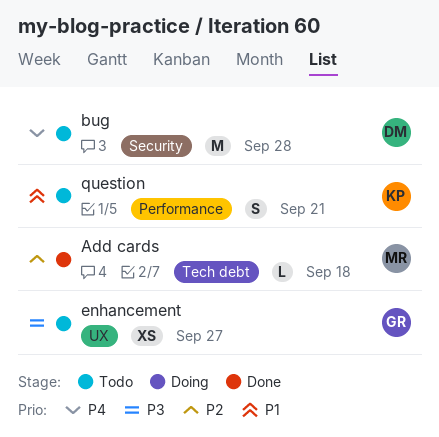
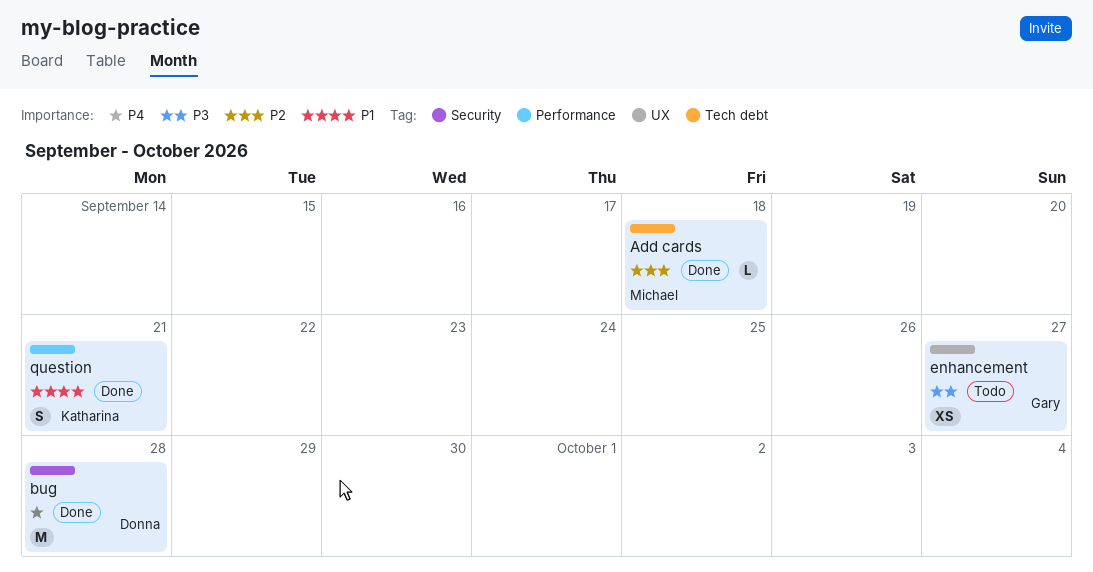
bug, status: Todo -> Done
question, status: Todo -> Done

